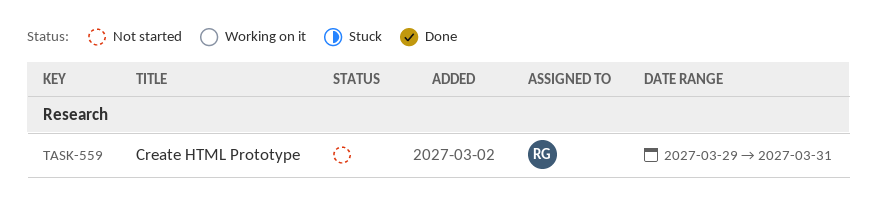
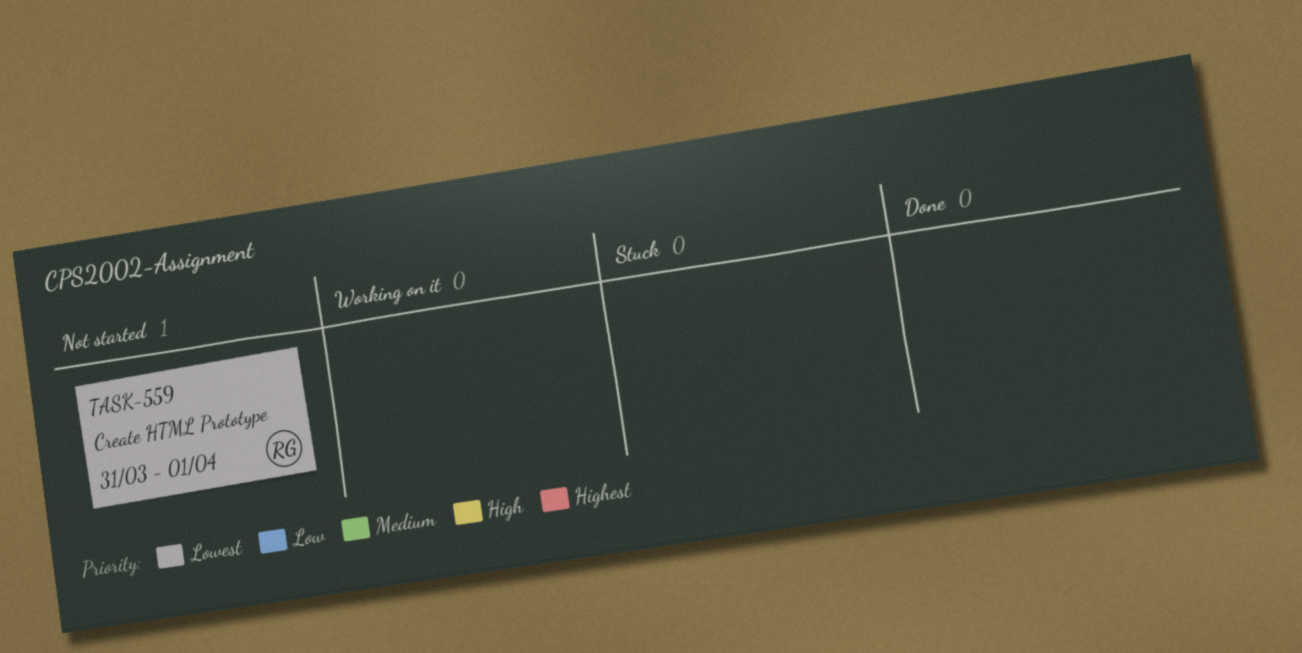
TASK-559, start: Mar 29 -> Mar 31
TASK-559, due: Mar 31 -> Apr 1

